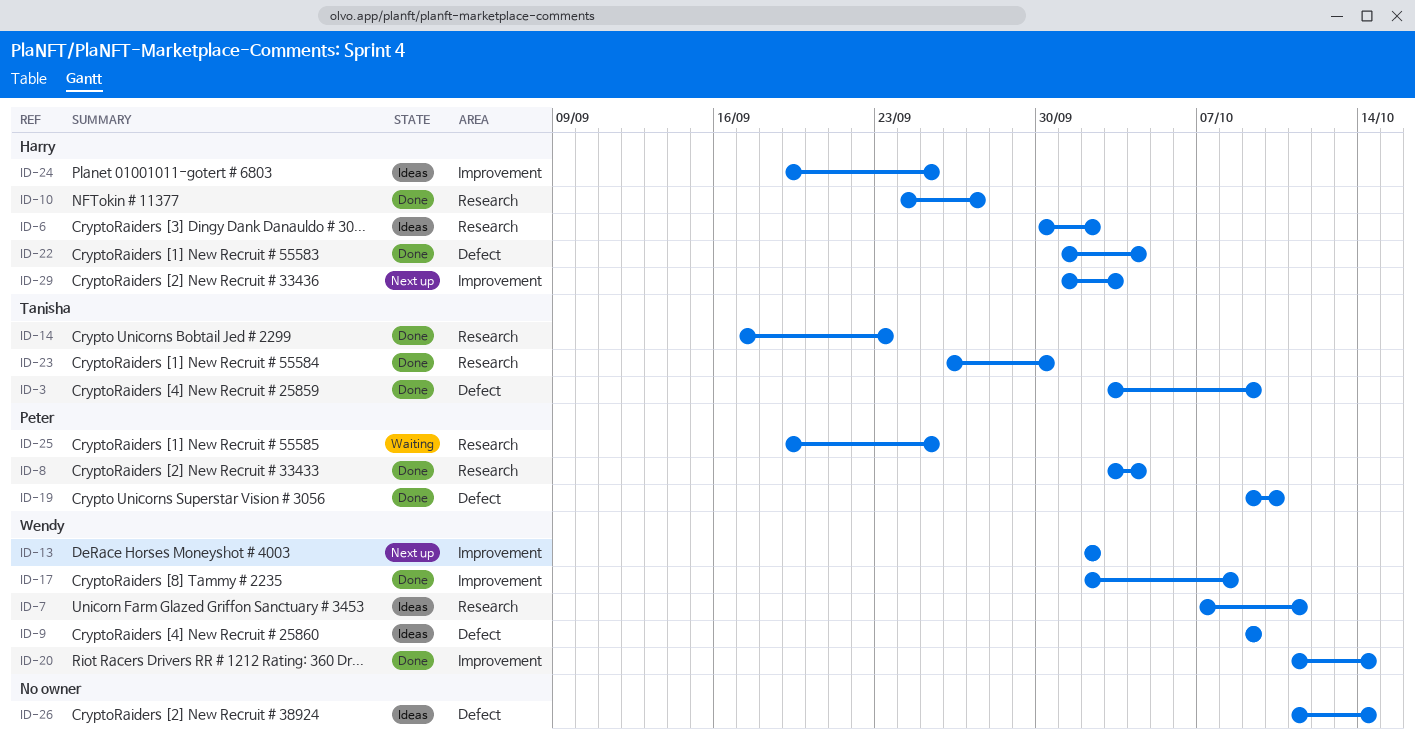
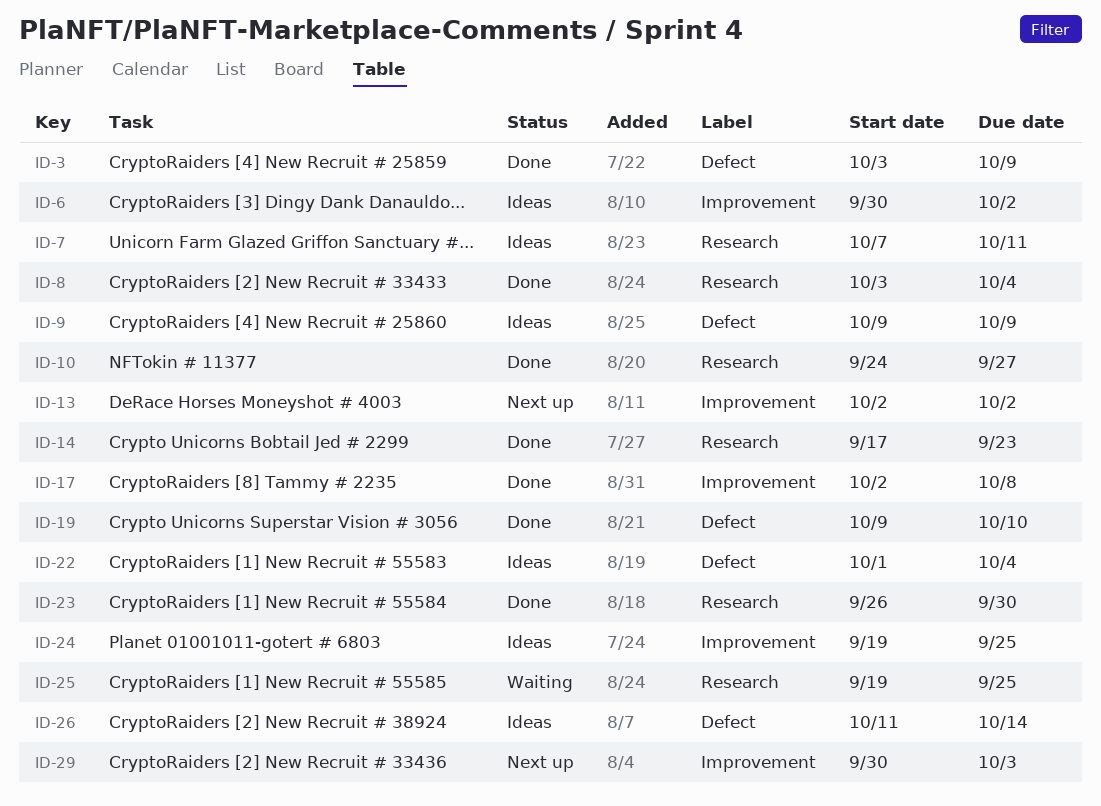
ID-6, label: Research -> Improvement
ID-20: present -> none
ID-22, status: Done -> Ideas
ID-29, start: Oct 1 -> Sep 30

